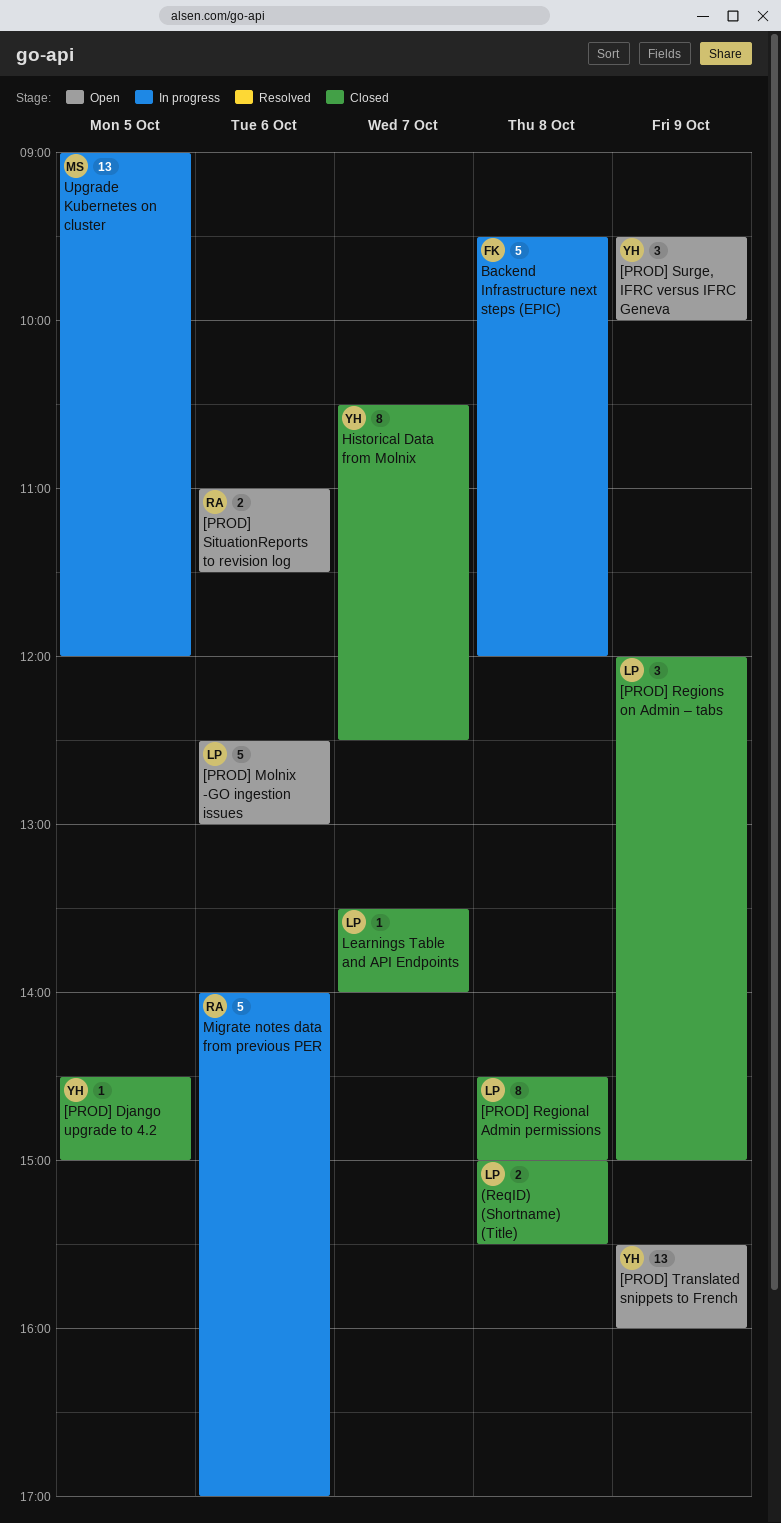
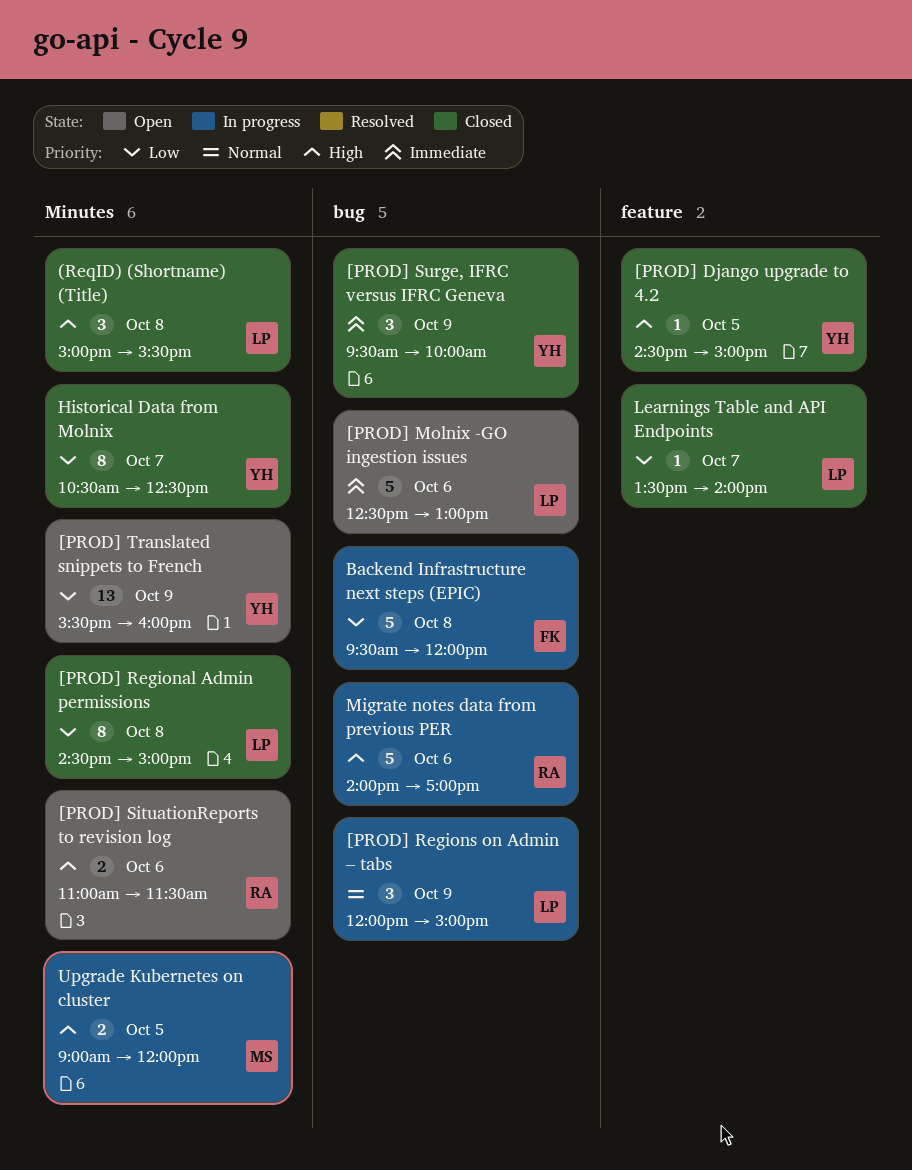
(ReqID) (Shortname) (Title), estimate: 2 -> 3
[PROD] Regions on Admin – tabs, status: Closed -> In progress
[PROD] Surge, IFRC versus IFRC Geneva, status: Open -> Closed
Upgrade Kubernetes on cluster, estimate: 13 -> 2

